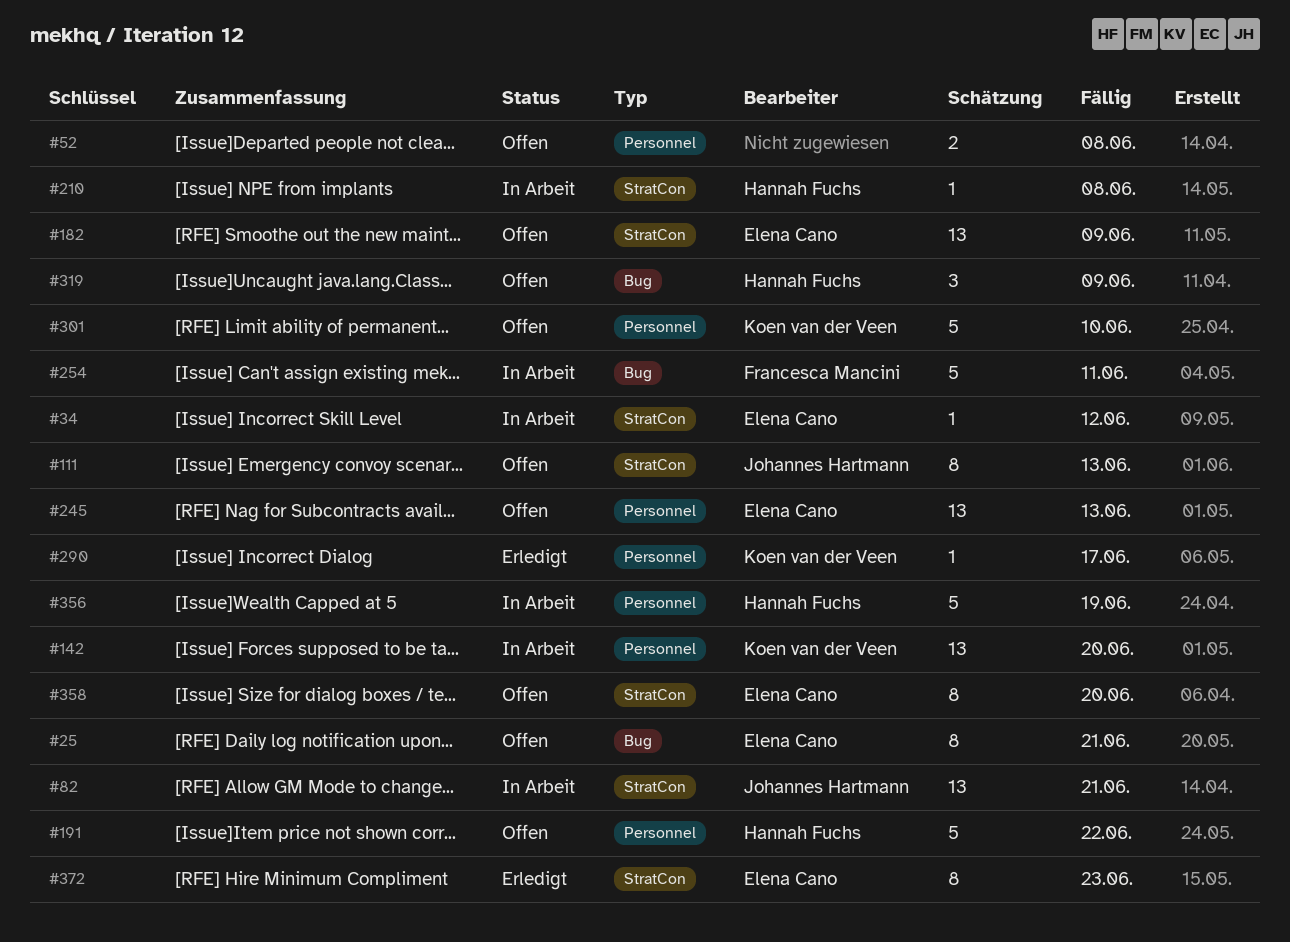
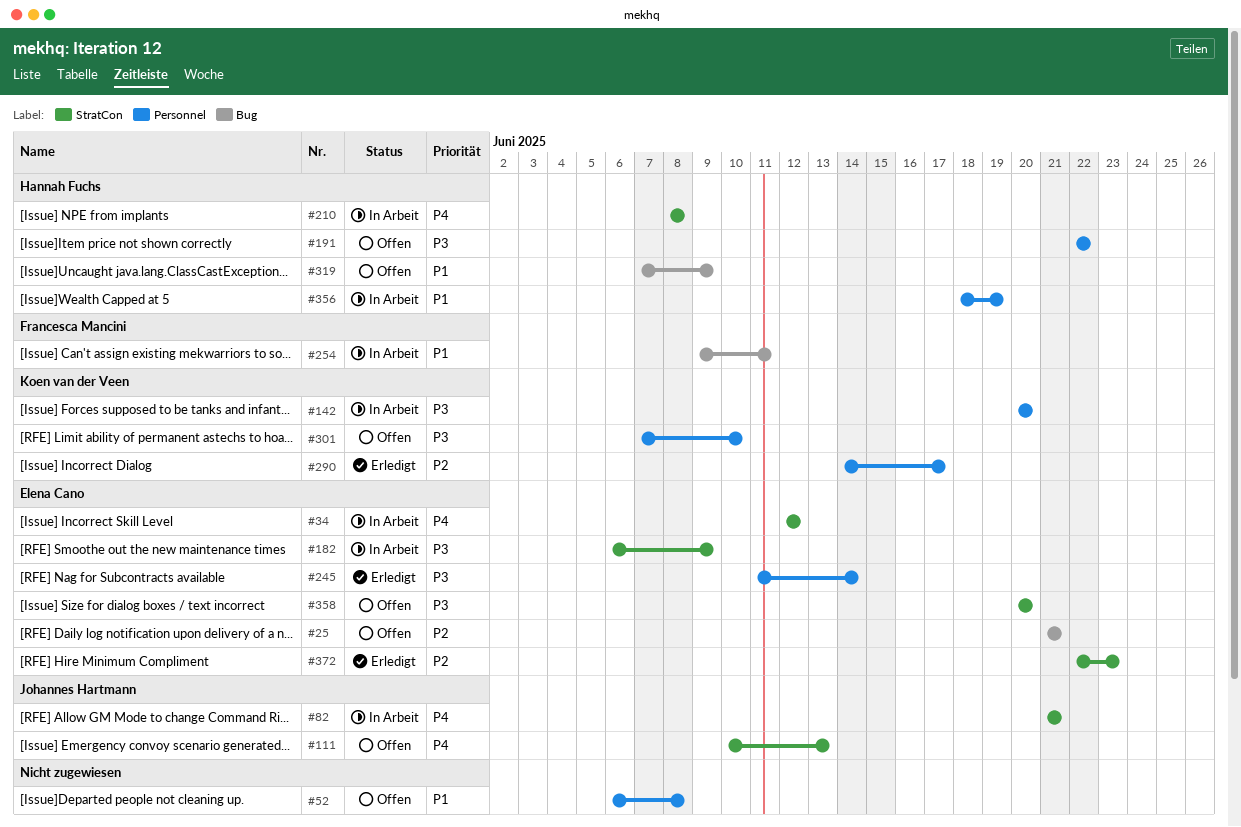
#182, status: Offen -> In Arbeit
#245, status: Offen -> Erledigt
#245, due: Jun 13 -> Jun 14

